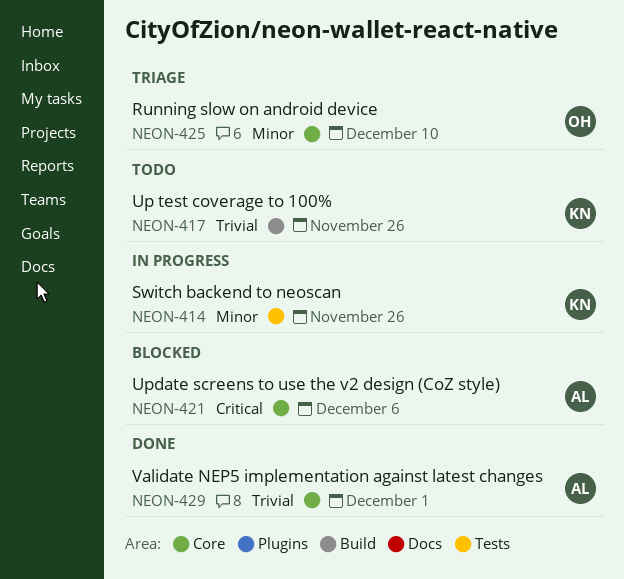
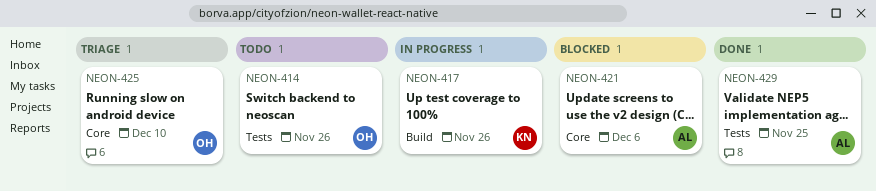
NEON-414, status: In progress -> Todo
NEON-414, owner: KN -> OH
NEON-417, status: Todo -> In progress
NEON-429, label: Core -> Tests
NEON-429, due: Dec 1 -> Nov 25

